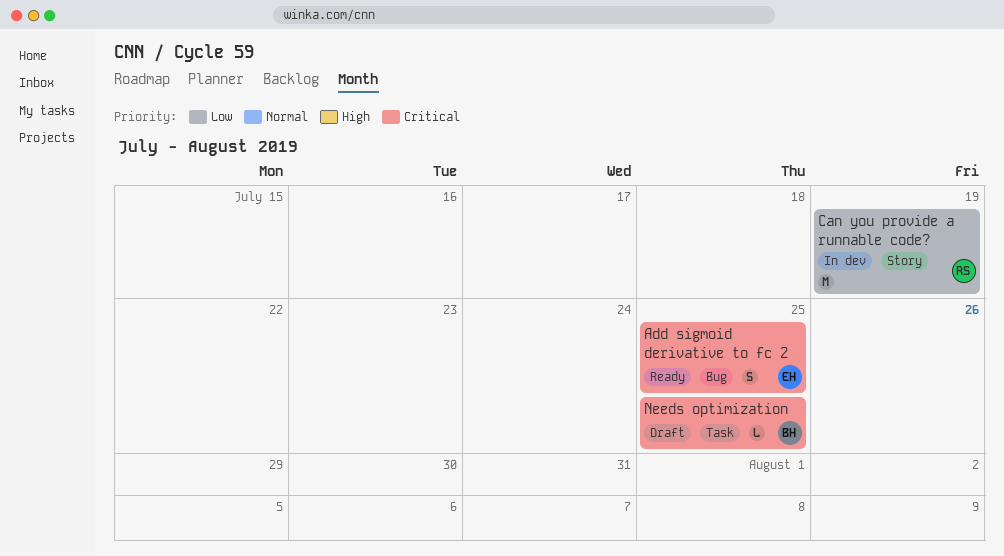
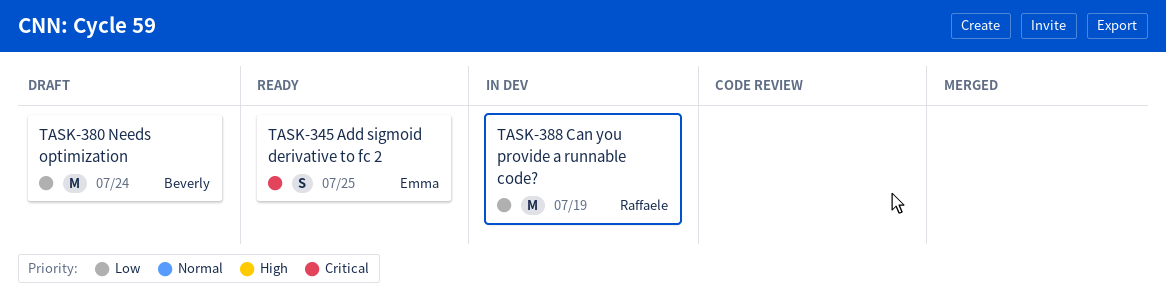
Needs optimization, priority: Critical -> Low
Needs optimization, estimate: L -> M
Needs optimization, due: Jul 25 -> Jul 24

